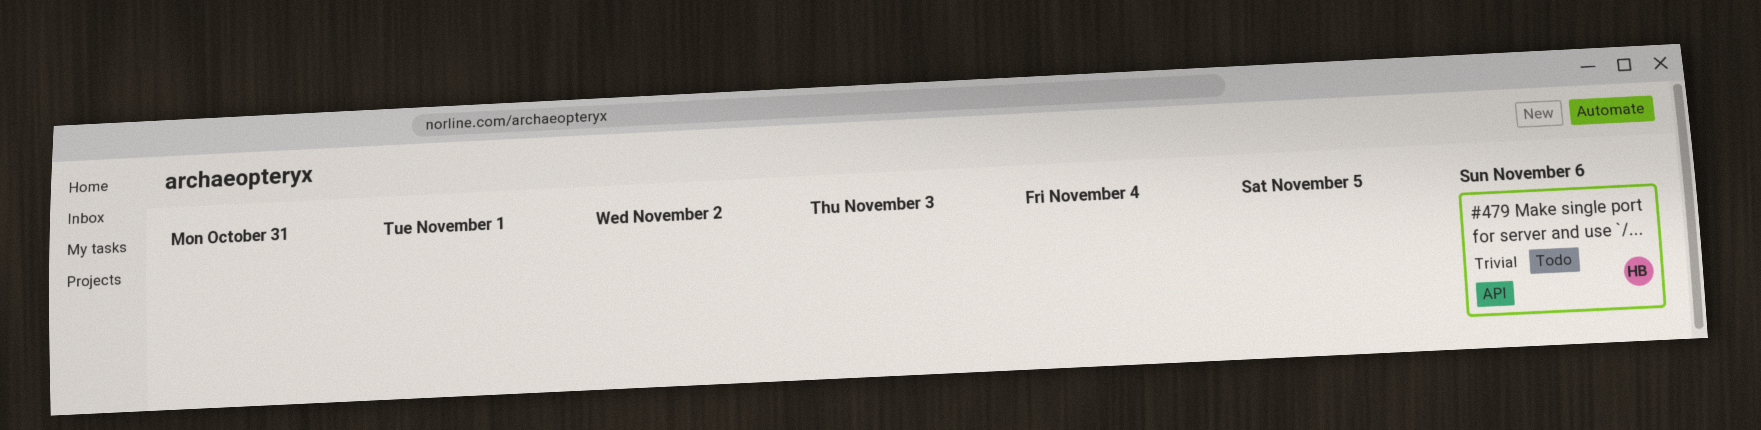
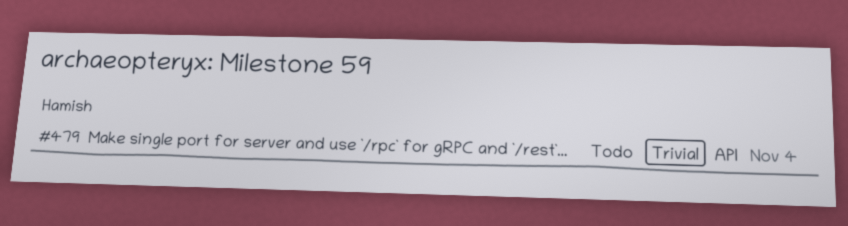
#479, due: Nov 6 -> Nov 4

